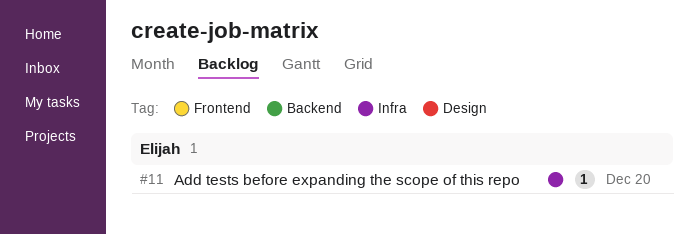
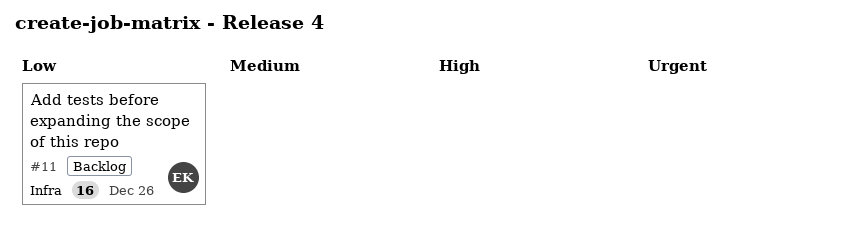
#11, estimate: 1 -> 16
#11, due: Dec 20 -> Dec 26

